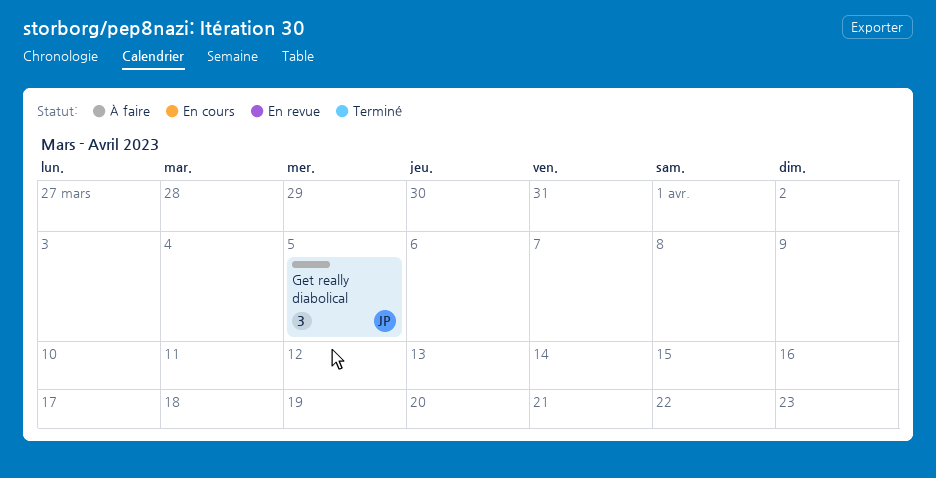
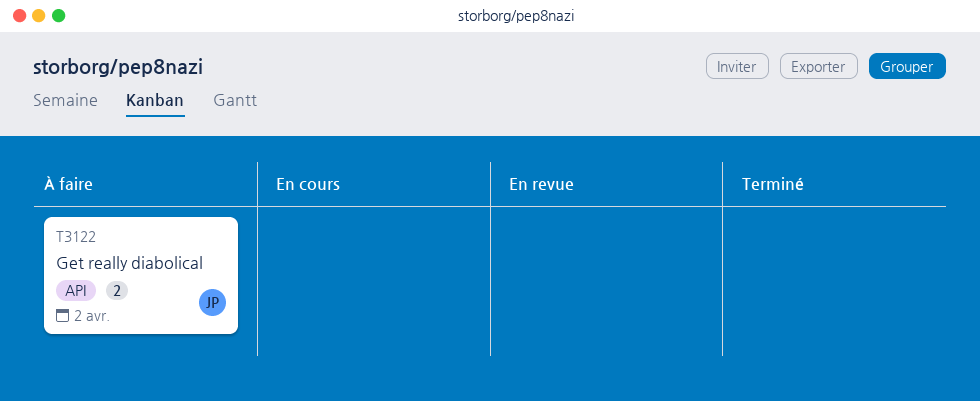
Get really diabolical, estimate: 3 -> 2
Get really diabolical, due: Apr 5 -> Apr 2

